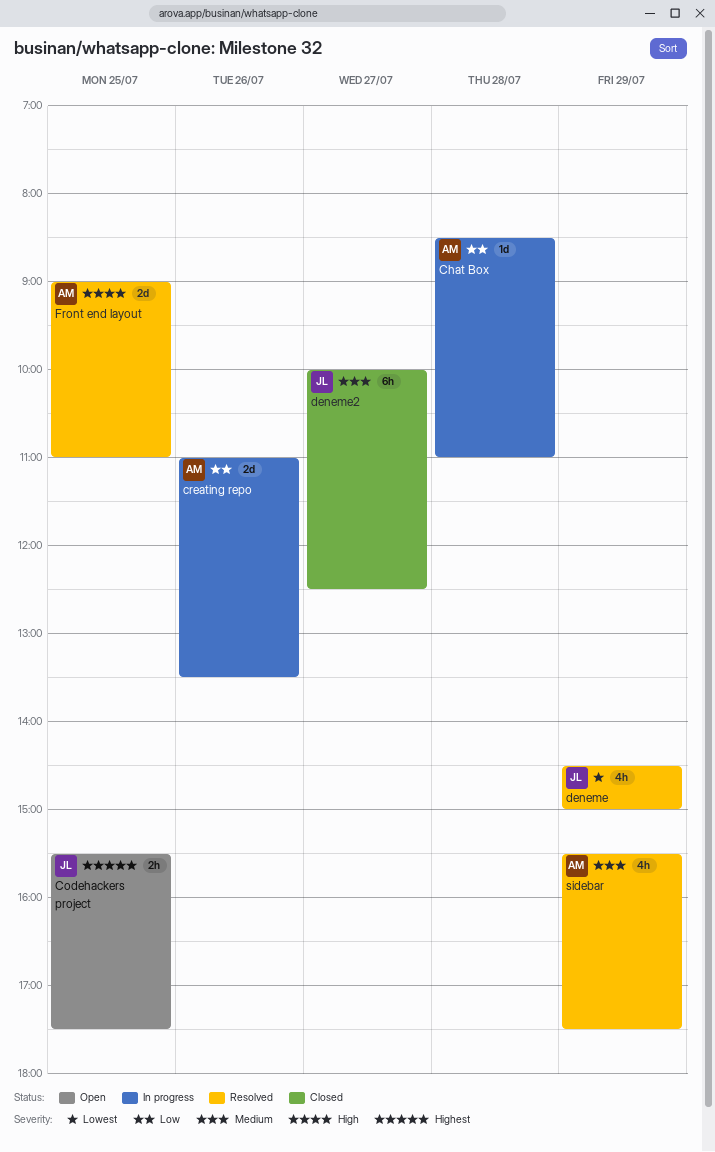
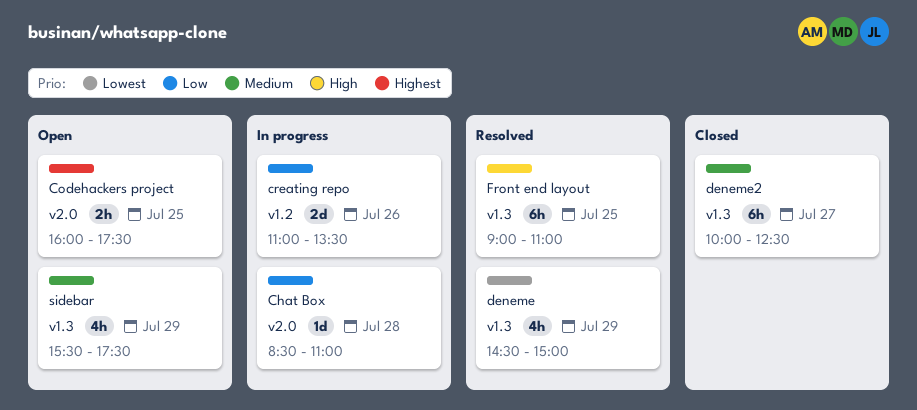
Codehackers project, begins: 15:30 -> 16:00
Front end layout, estimate: 2d -> 6h
sidebar, status: Resolved -> Open

